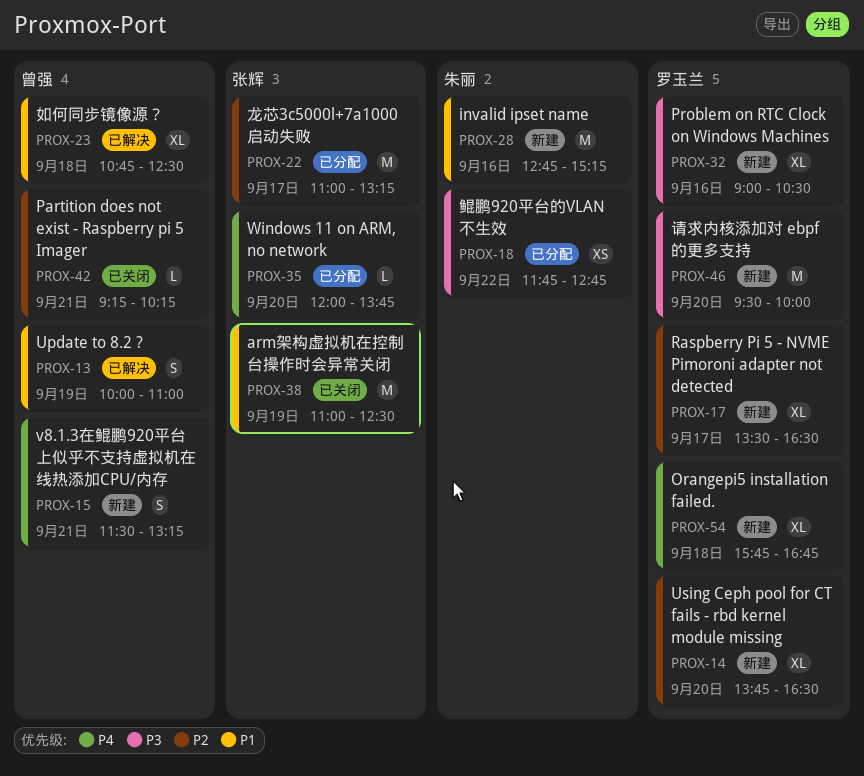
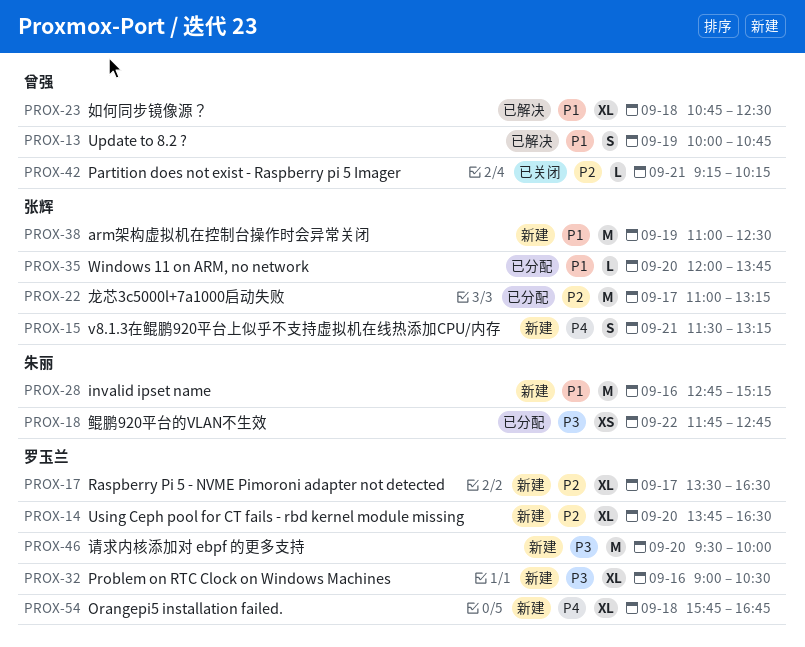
PROX-13, ends: 11:00 -> 10:45
PROX-15, owner: 曾强 -> 张辉
PROX-35, priority: P4 -> P1
PROX-38, status: 已关闭 -> 新建

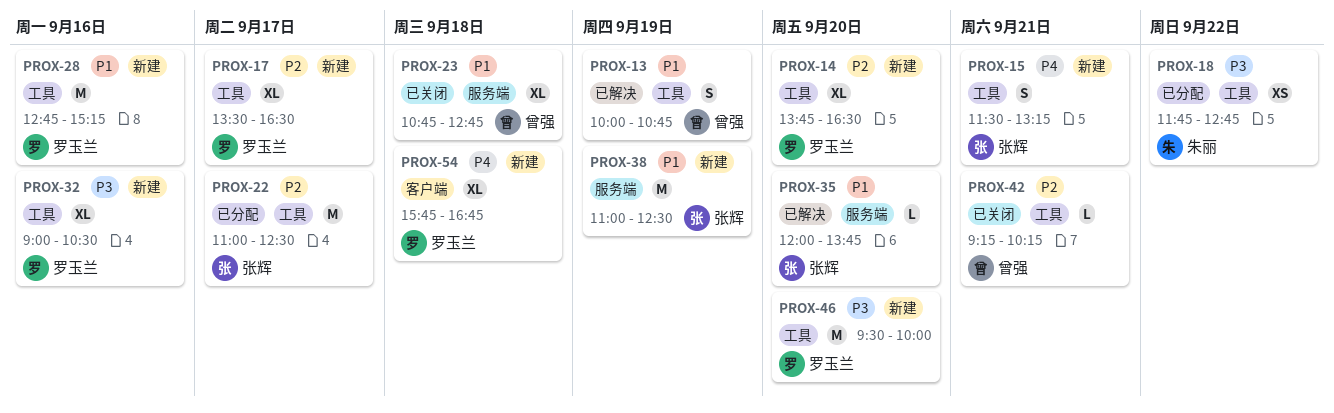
PROX-22, ends: 13:15 -> 12:30
PROX-23, status: 已解决 -> 已关闭
PROX-23, ends: 12:30 -> 12:45
PROX-28, owner: 朱丽 -> 罗玉兰
PROX-35, status: 已分配 -> 已解决

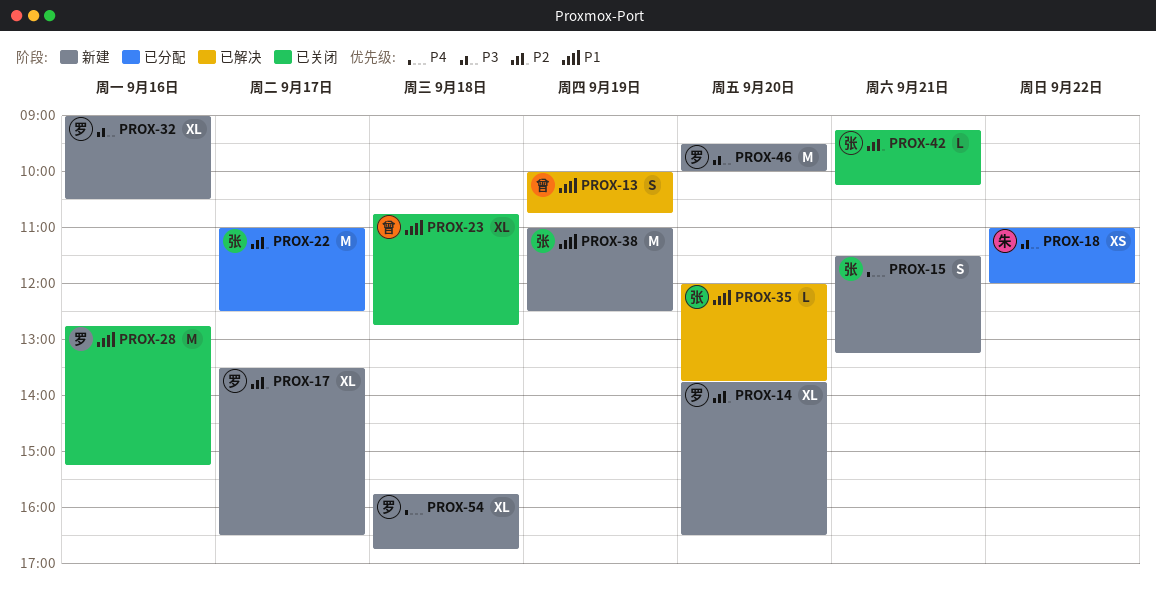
PROX-18, begins: 11:45 -> 11:00
PROX-18, ends: 12:45 -> 12:00
PROX-28, status: 新建 -> 已关闭
PROX-42, owner: 曾强 -> 张辉

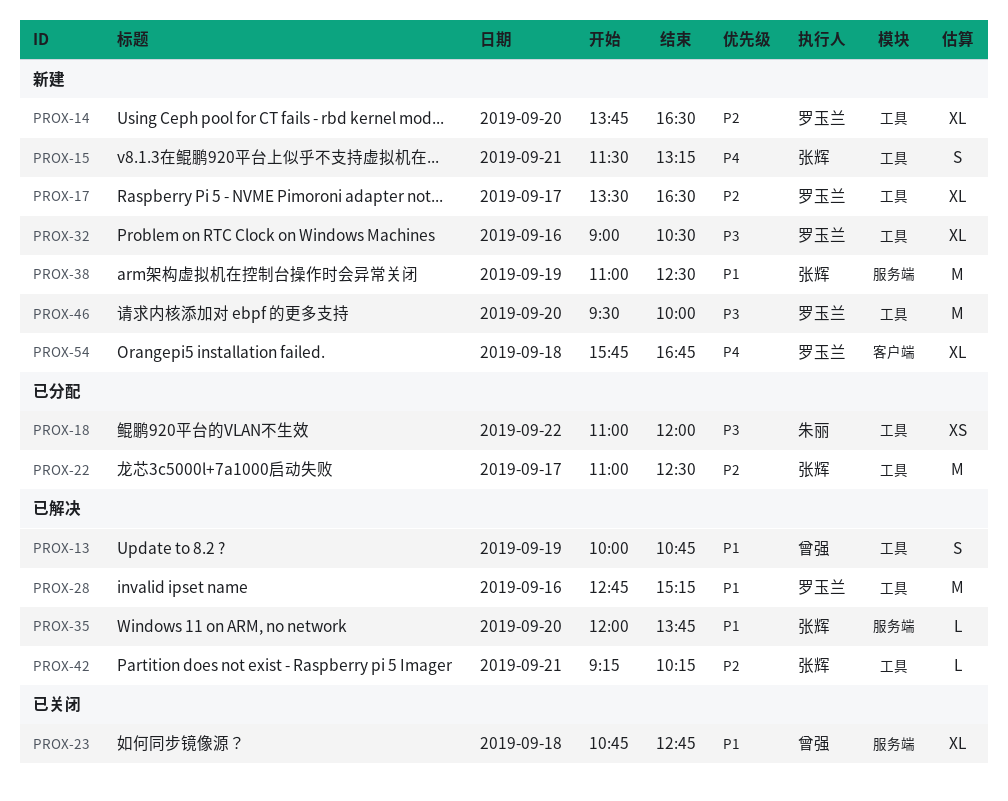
PROX-28, status: 已关闭 -> 已解决
PROX-42, status: 已关闭 -> 已解决

